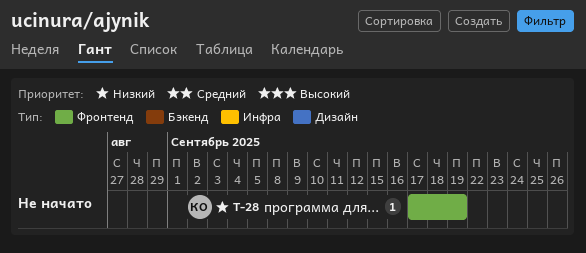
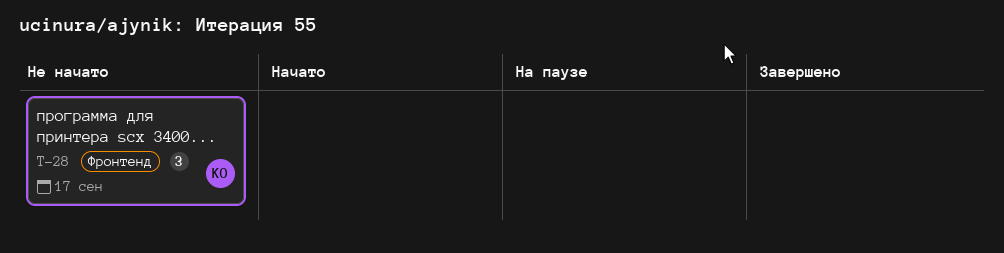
T-28, estimate: 1 -> 3
T-28, due: Sep 19 -> Sep 17

